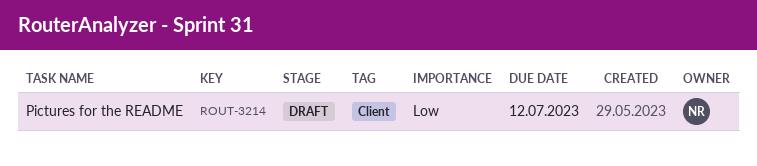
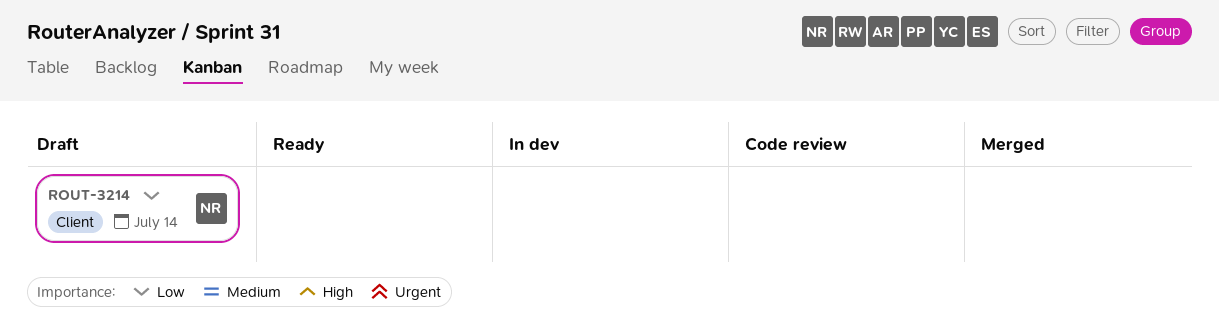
ROUT-3214, due: Jul 12 -> Jul 14

